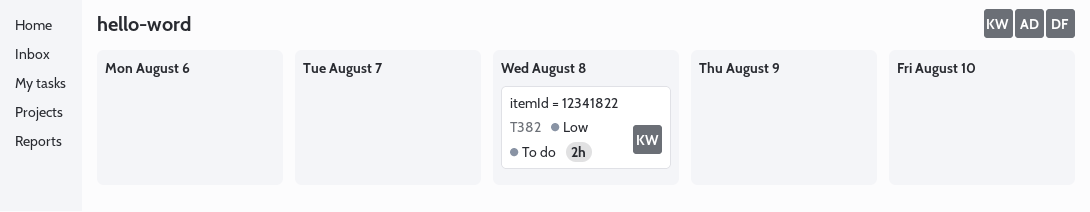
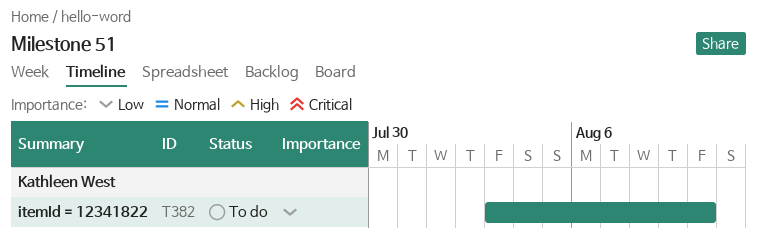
T382, due: Aug 8 -> Aug 10

